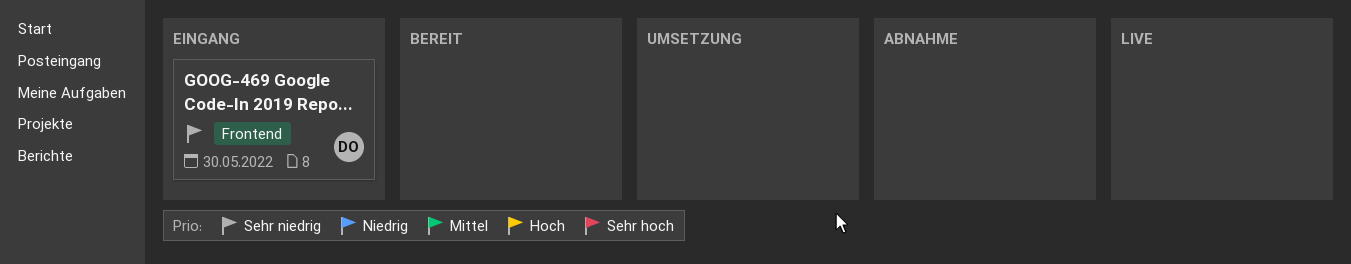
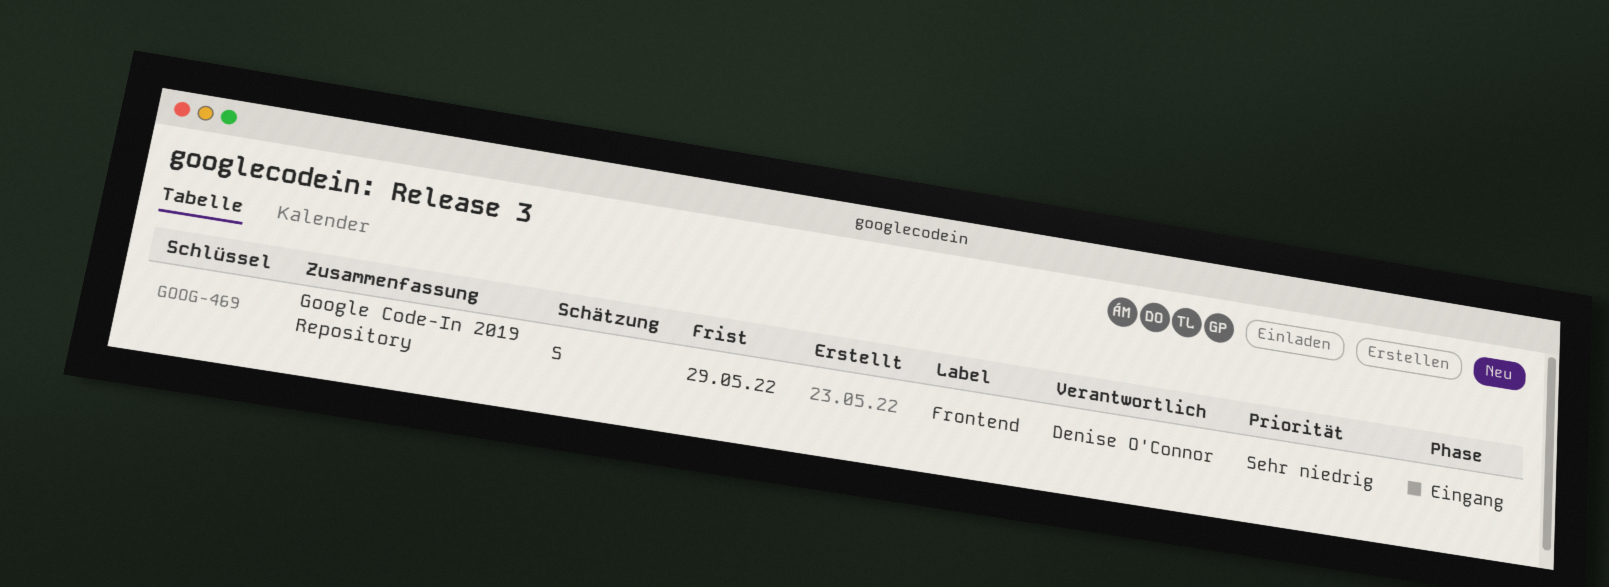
GOOG-469, due: May 30 -> May 29

